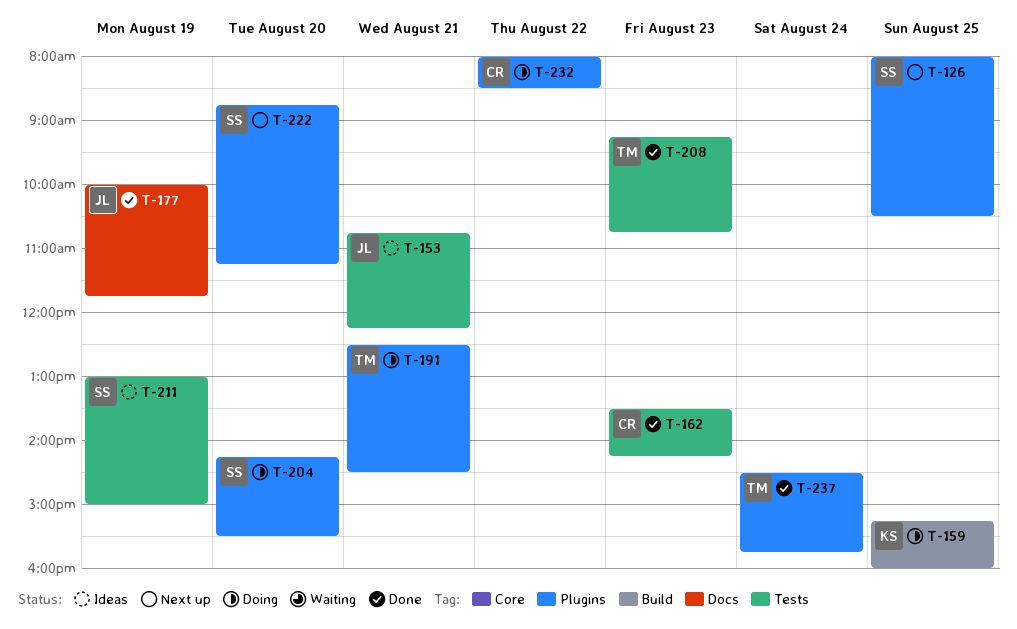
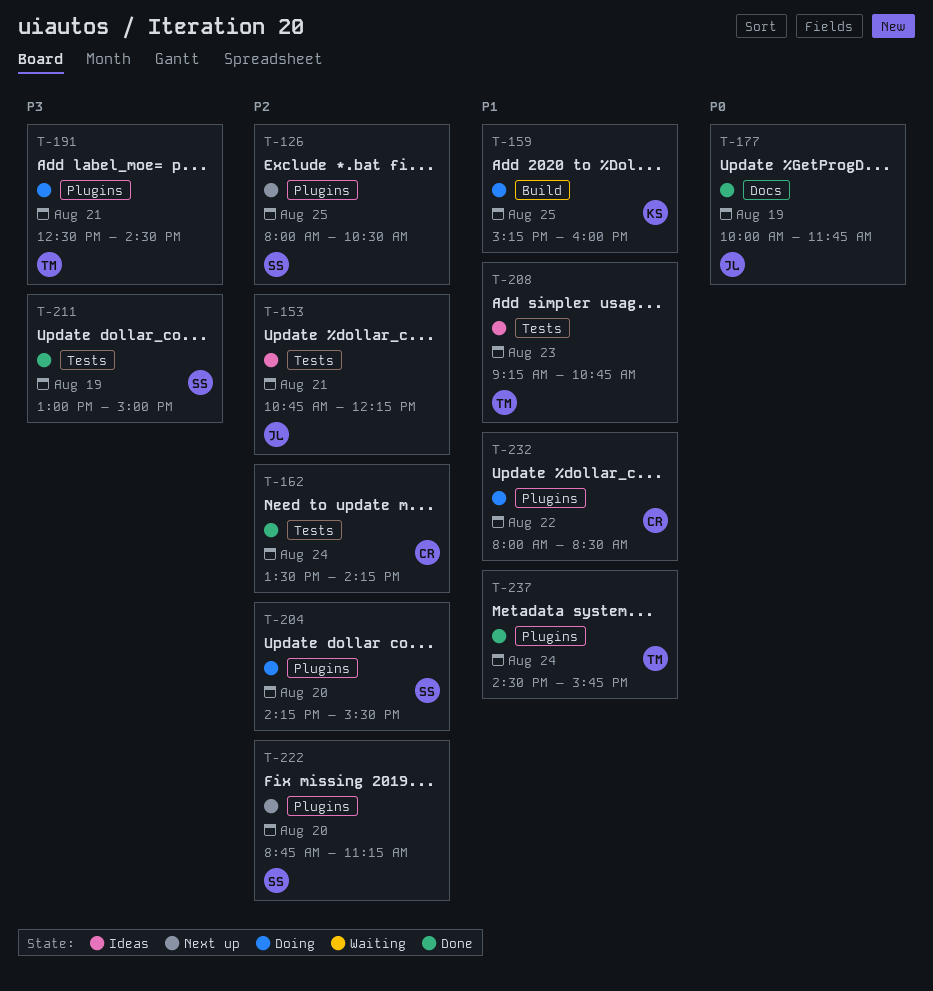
T-162, day: Aug 23 -> Aug 24
T-208, status: Done -> Ideas
T-211, status: Ideas -> Done

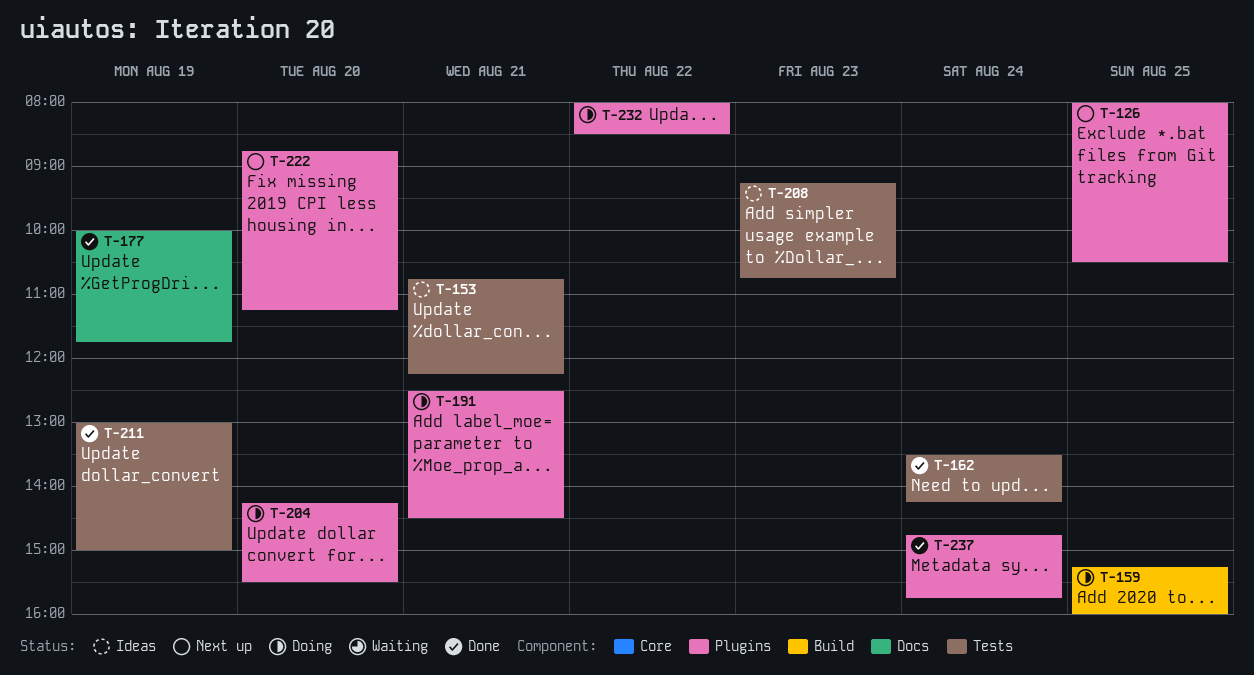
T-237, begins: 14:30 -> 14:45

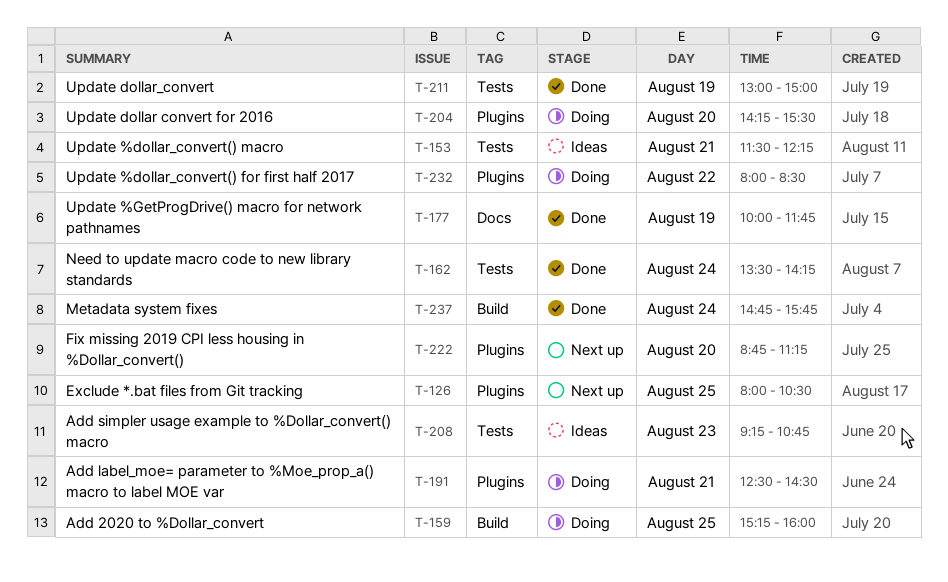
T-153, begins: 10:45 -> 11:30
T-237, label: Plugins -> Build

